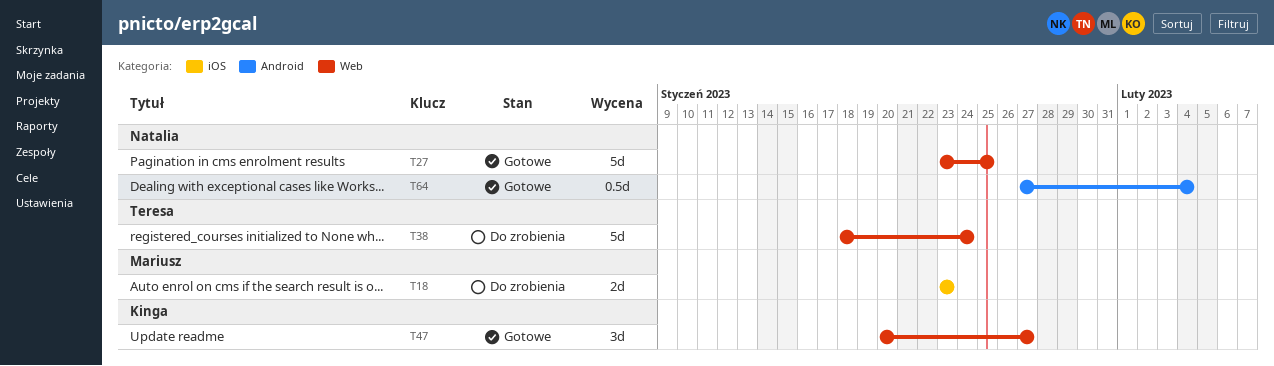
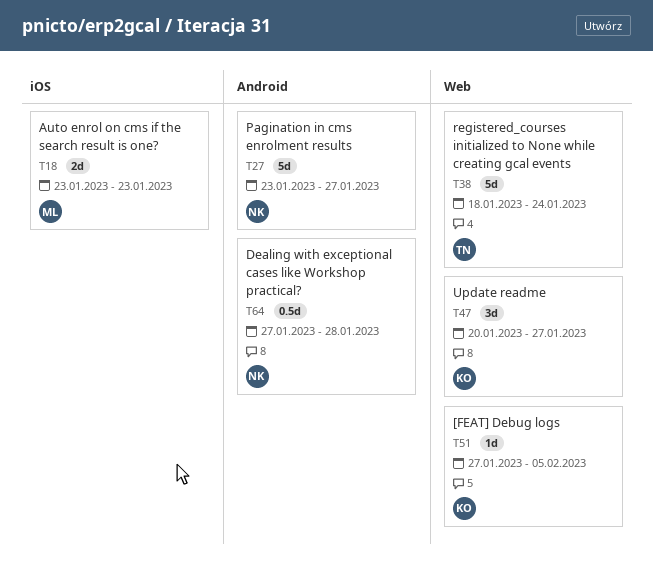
T27, label: Web -> Android
T27, due: Jan 25 -> Jan 27
T51: none -> present
T64, due: Feb 4 -> Jan 28

